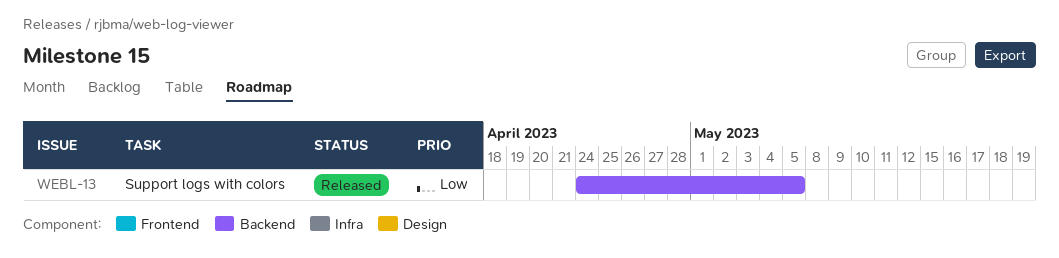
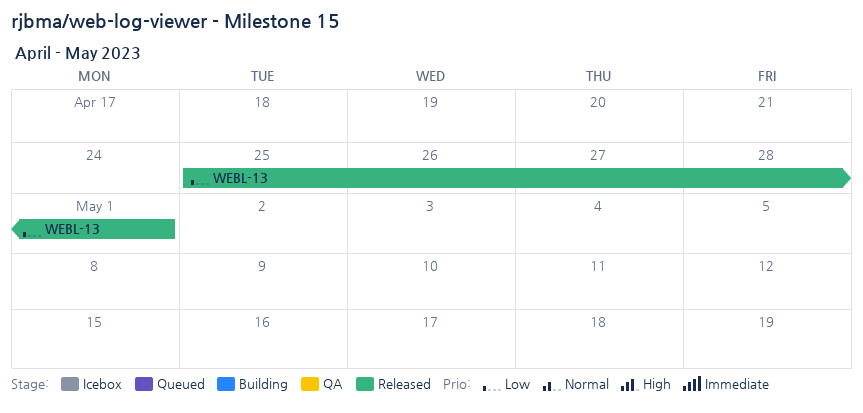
WEBL-13, start: Apr 24 -> Apr 25
WEBL-13, due: May 5 -> May 1

